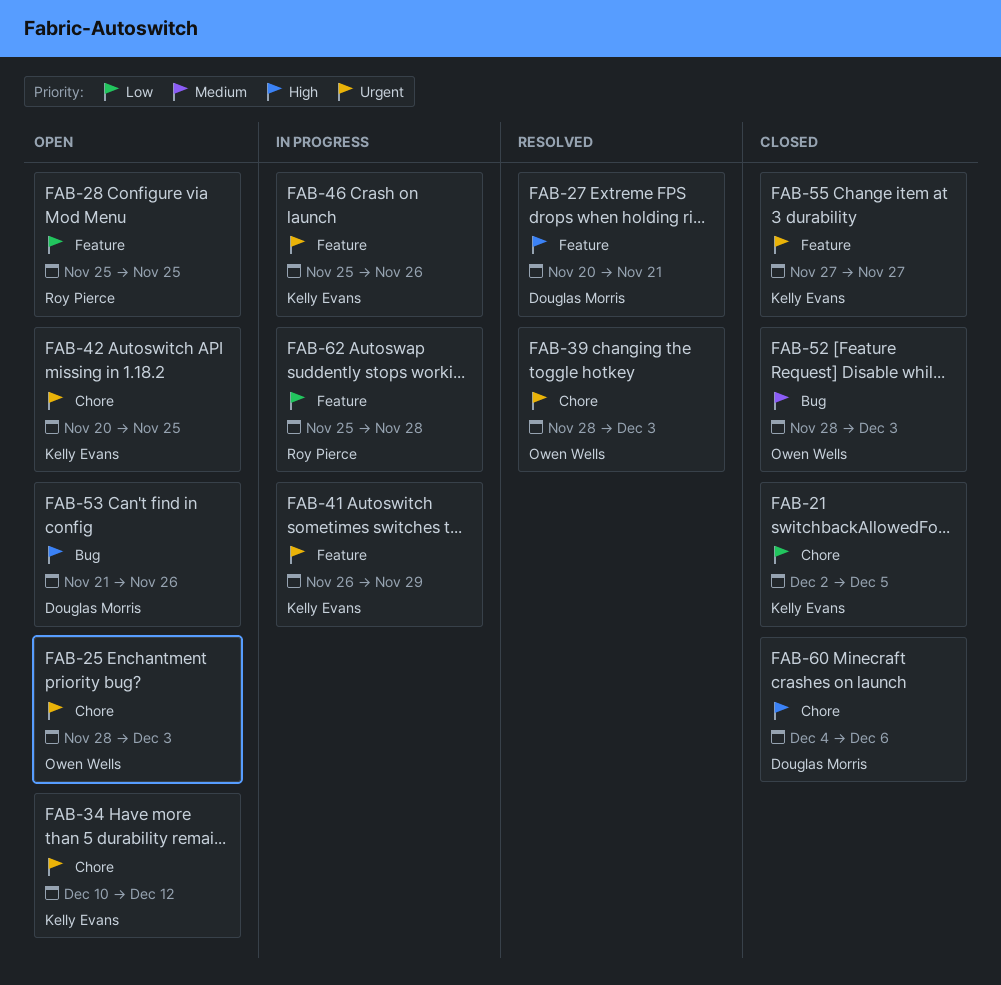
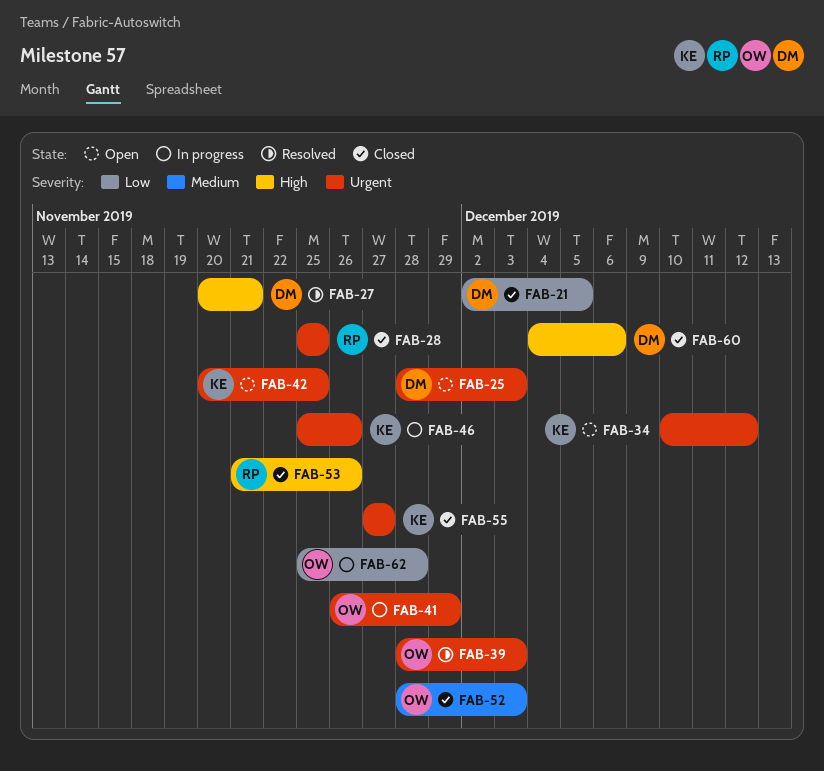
FAB-21, owner: Kelly Evans -> Douglas Morris
FAB-25, owner: Owen Wells -> Douglas Morris
FAB-28, status: Open -> Closed
FAB-28, priority: Low -> Urgent
FAB-41, owner: Kelly Evans -> Owen Wells
FAB-53, status: Open -> Closed
FAB-53, owner: Douglas Morris -> Roy Pierce
FAB-62, owner: Roy Pierce -> Owen Wells

